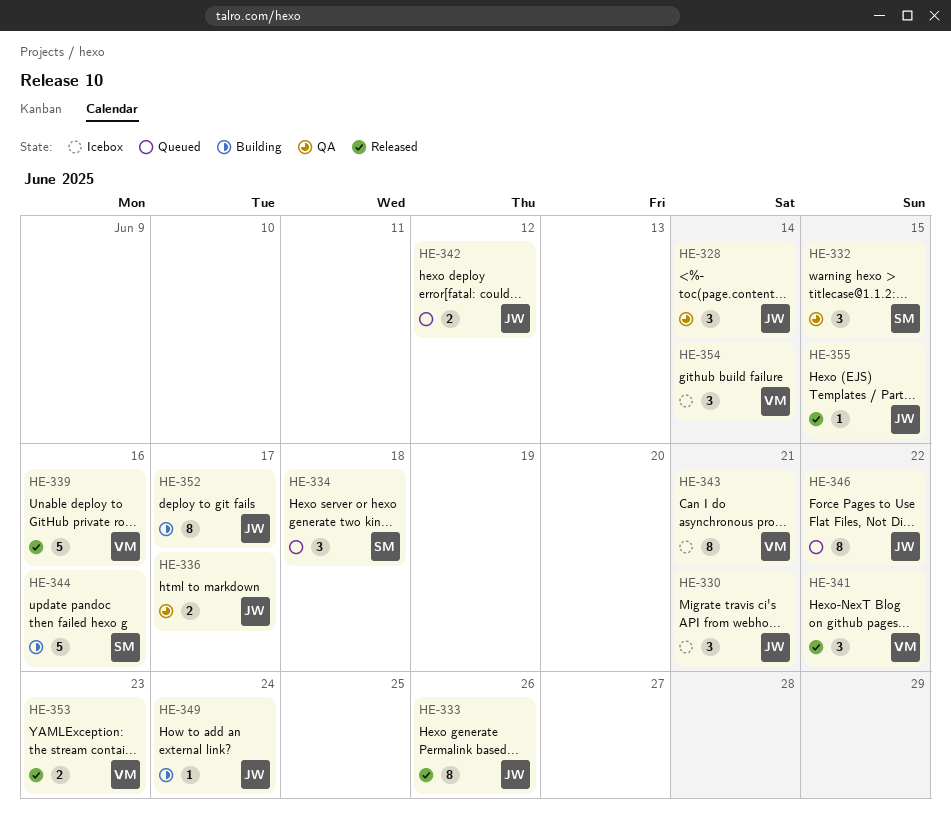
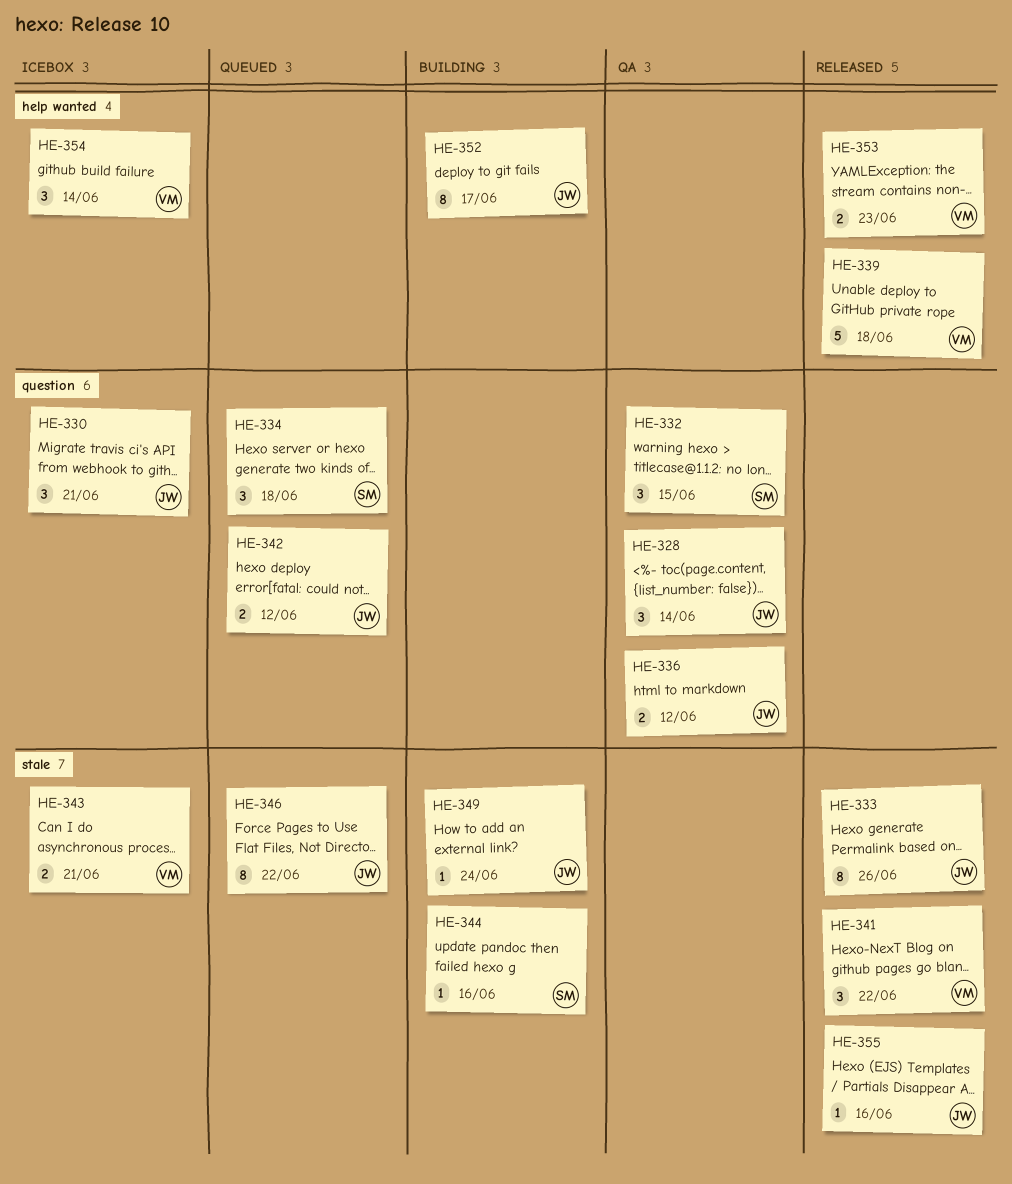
HE-336, due: Jun 17 -> Jun 12
HE-339, due: Jun 16 -> Jun 18
HE-343, estimate: 8 -> 2
HE-344, estimate: 5 -> 1
HE-355, due: Jun 15 -> Jun 16

